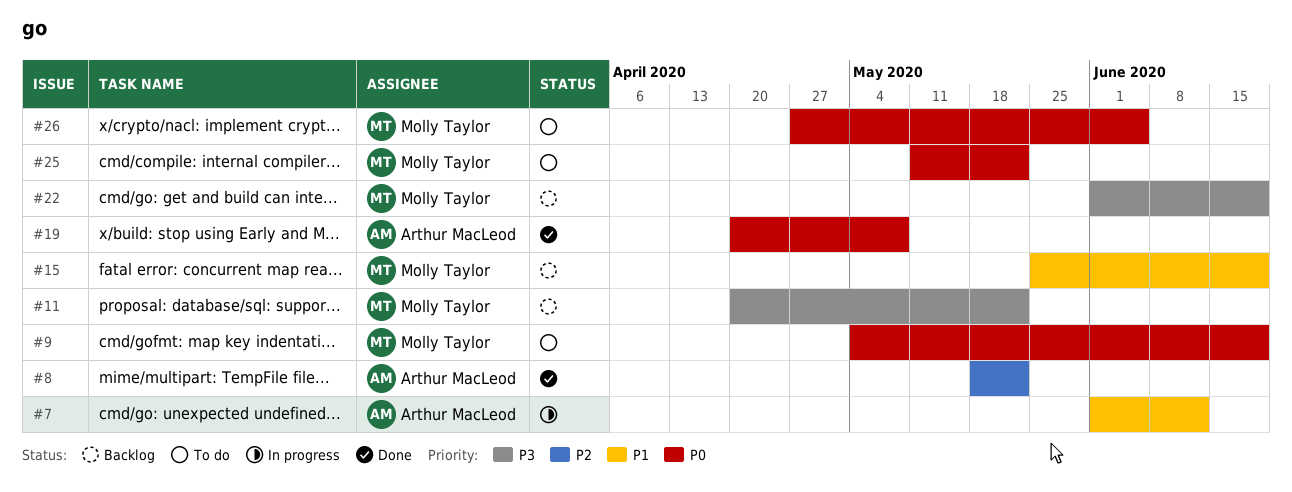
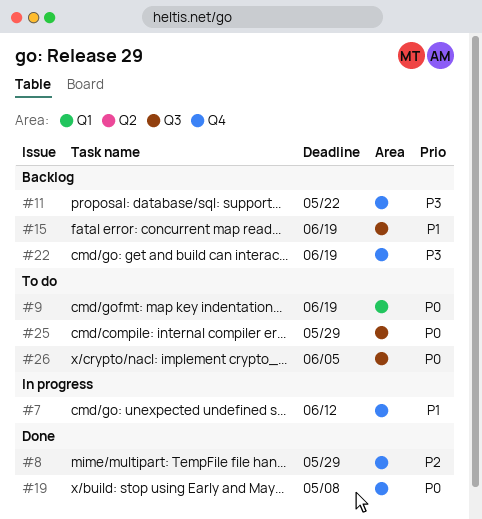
#8, due: May 22 -> May 29
#25, due: May 22 -> May 29

